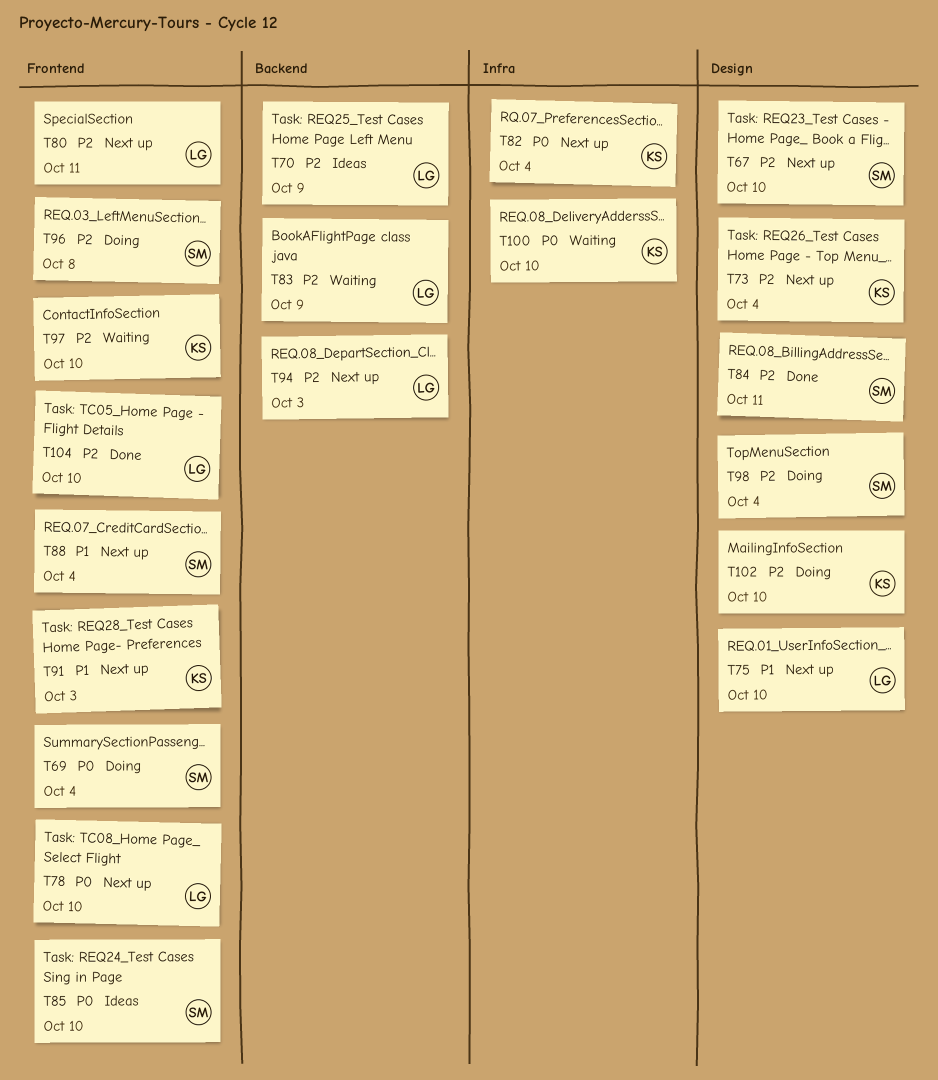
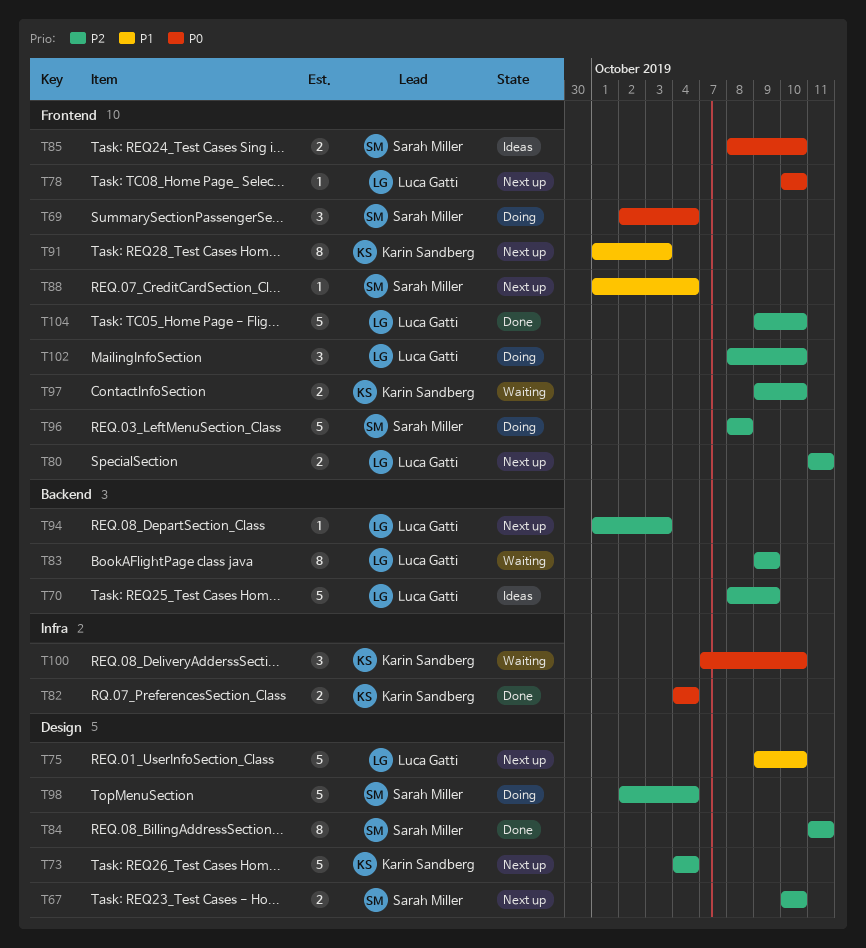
T82, status: Next up -> Done
T102, owner: Karin Sandberg -> Luca Gatti
T102, label: Design -> Frontend

